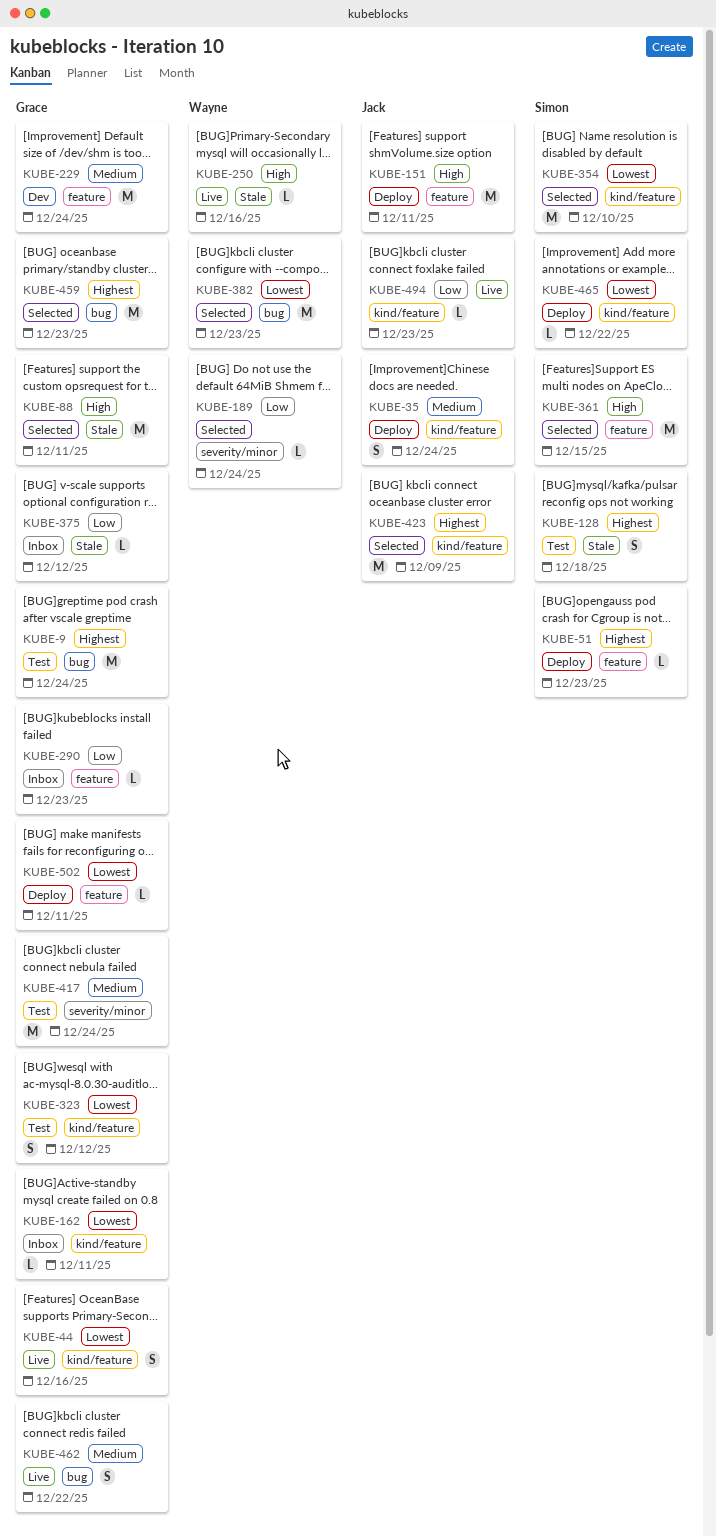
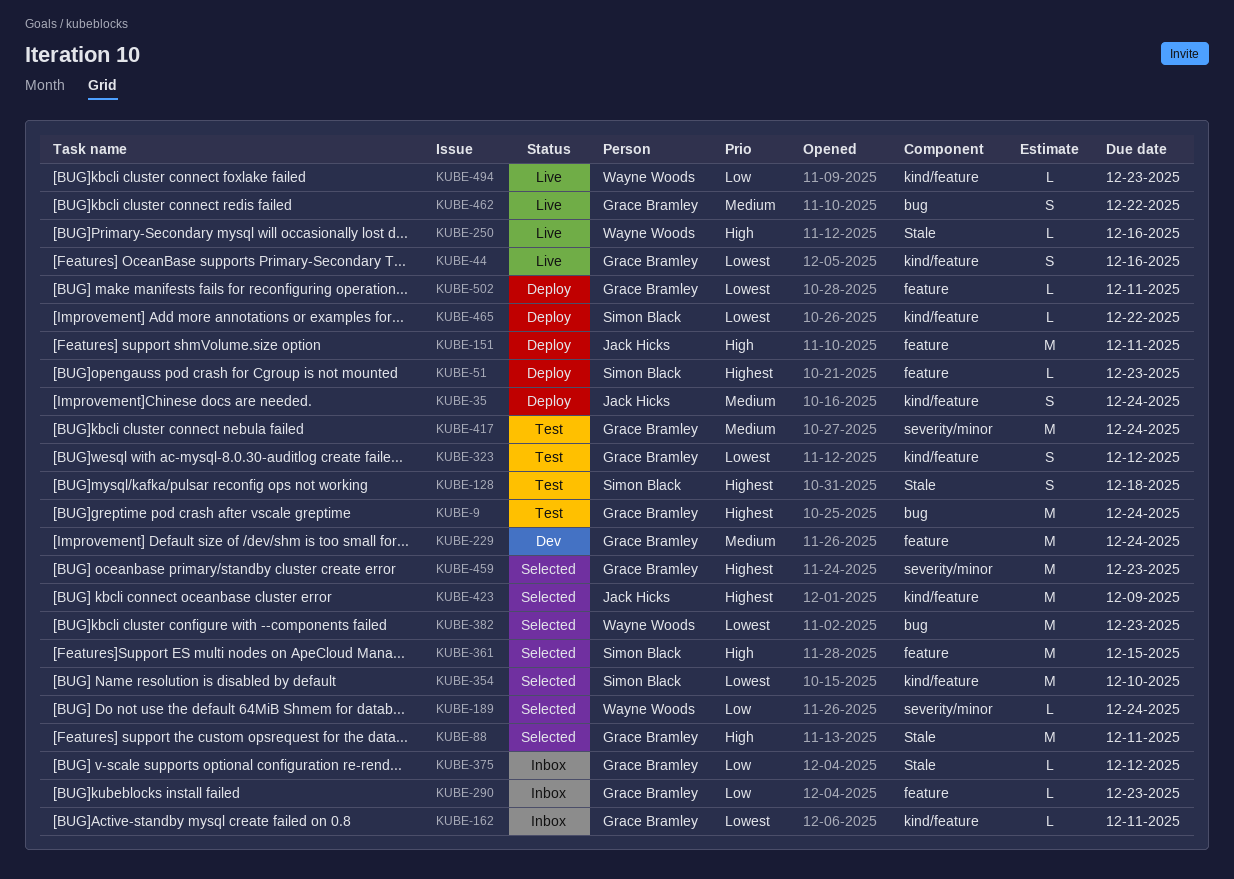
KUBE-459, label: bug -> severity/minor
KUBE-494, owner: Jack Hicks -> Wayne Woods

